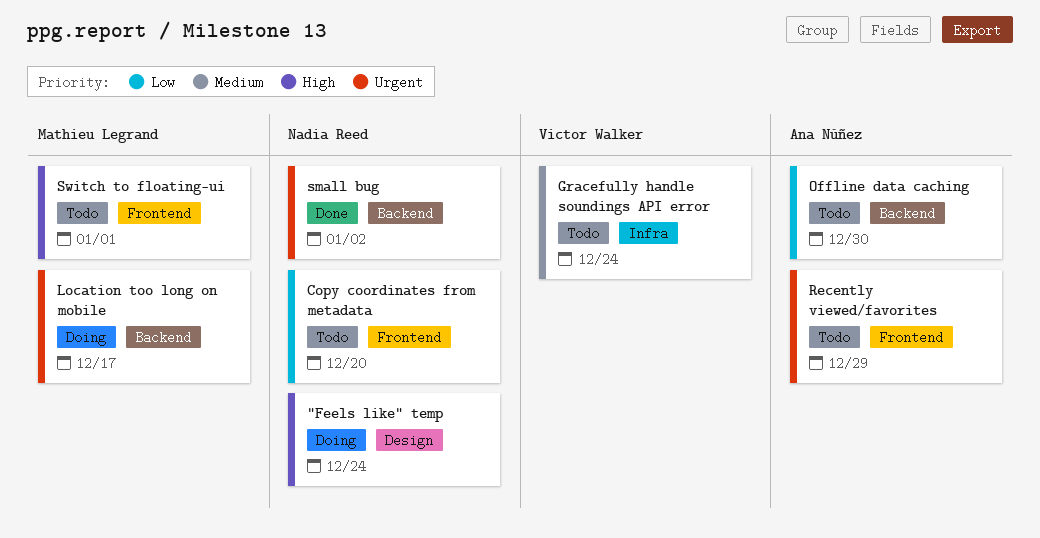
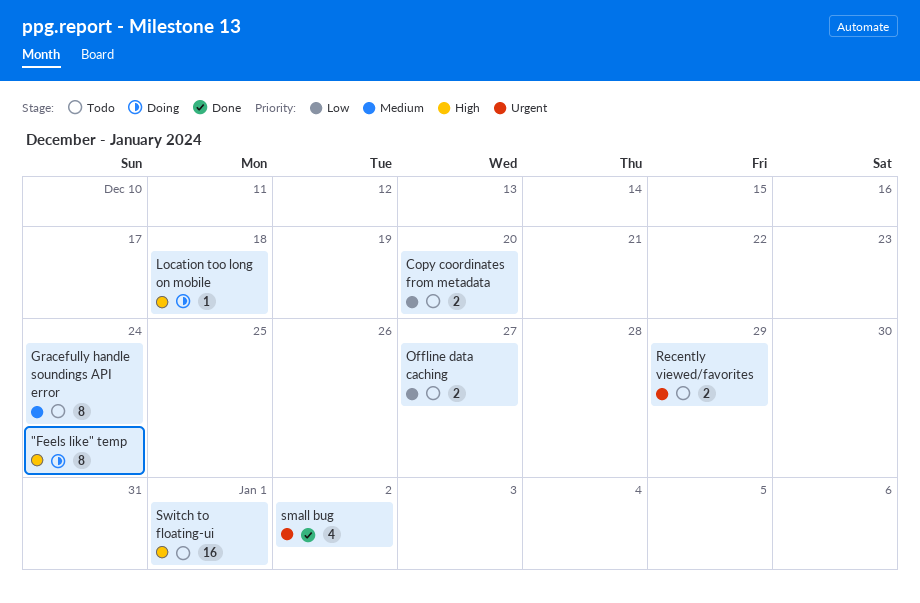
Location too long on mobile, priority: Urgent -> High
Location too long on mobile, due: Dec 17 -> Dec 18
Offline data caching, due: Dec 30 -> Dec 27

